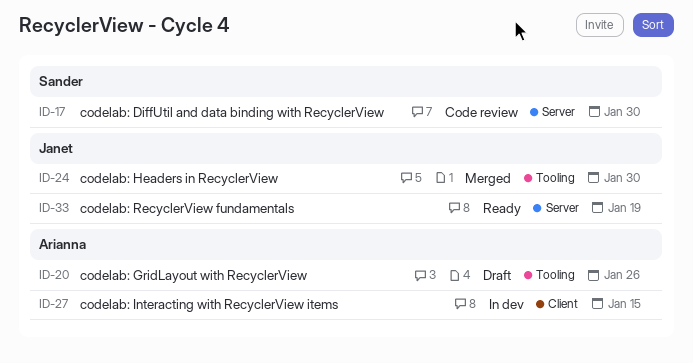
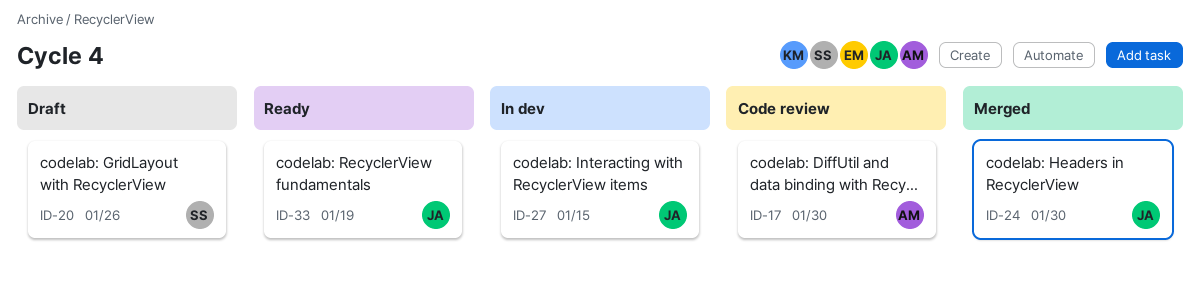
ID-17, owner: Sander -> Arianna
ID-20, owner: Arianna -> Sander
ID-27, owner: Arianna -> Janet

